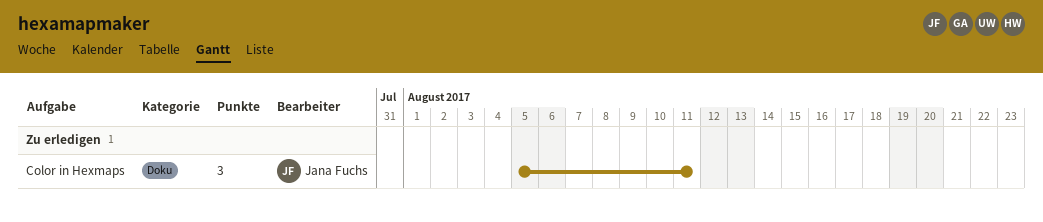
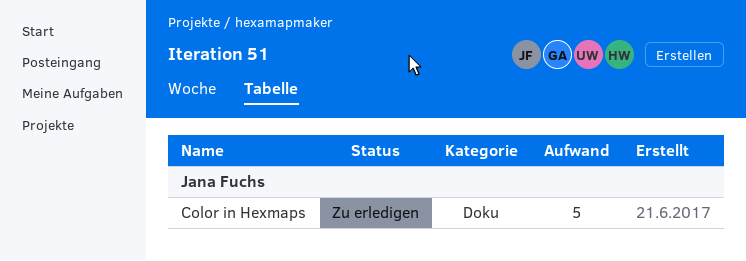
Color in Hexmaps, estimate: 3 -> 5

